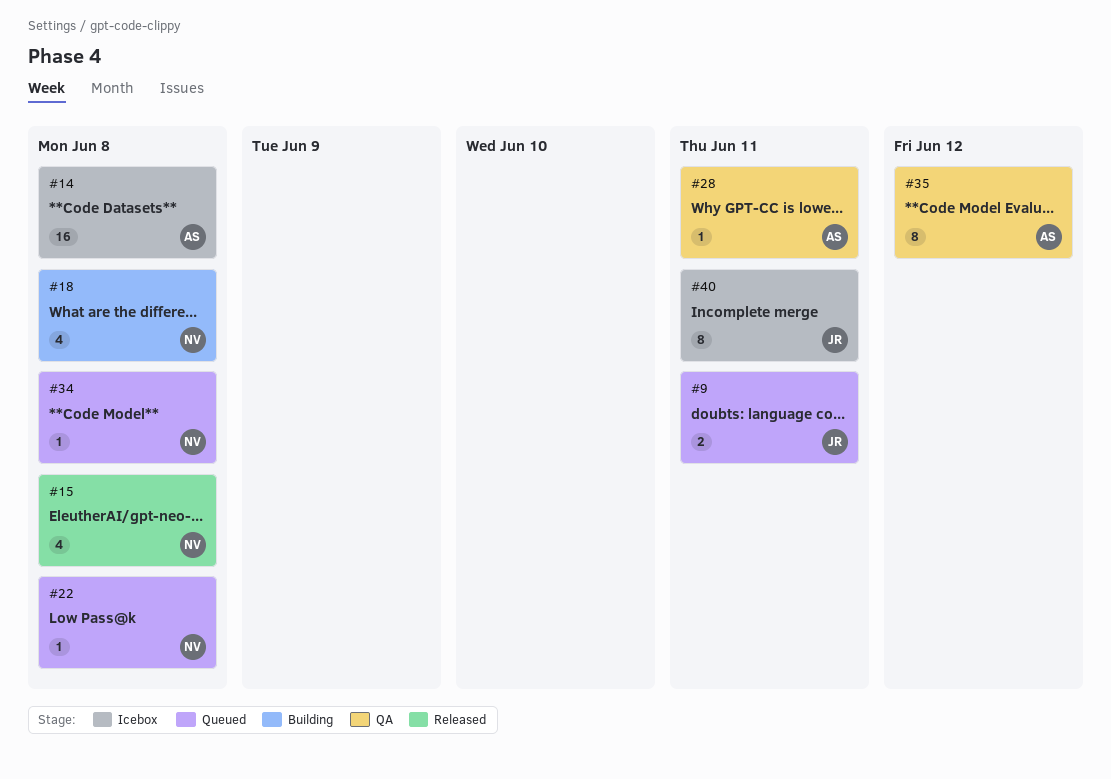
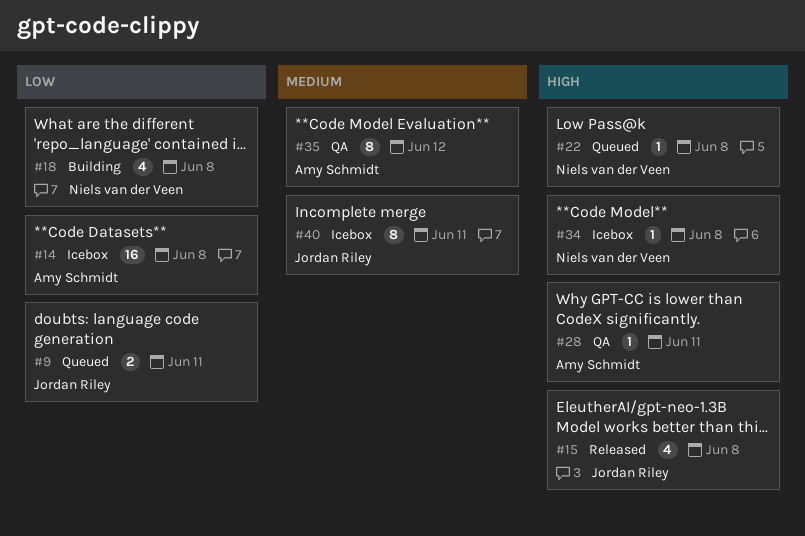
#15, owner: Niels van der Veen -> Jordan Riley
#34, status: Queued -> Icebox

